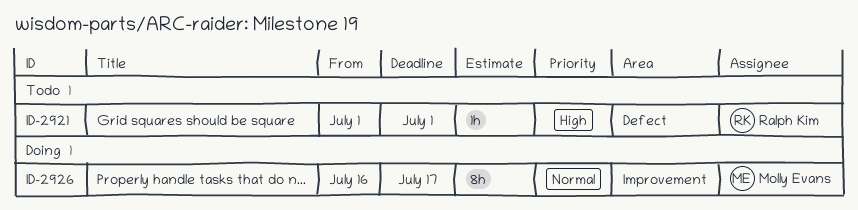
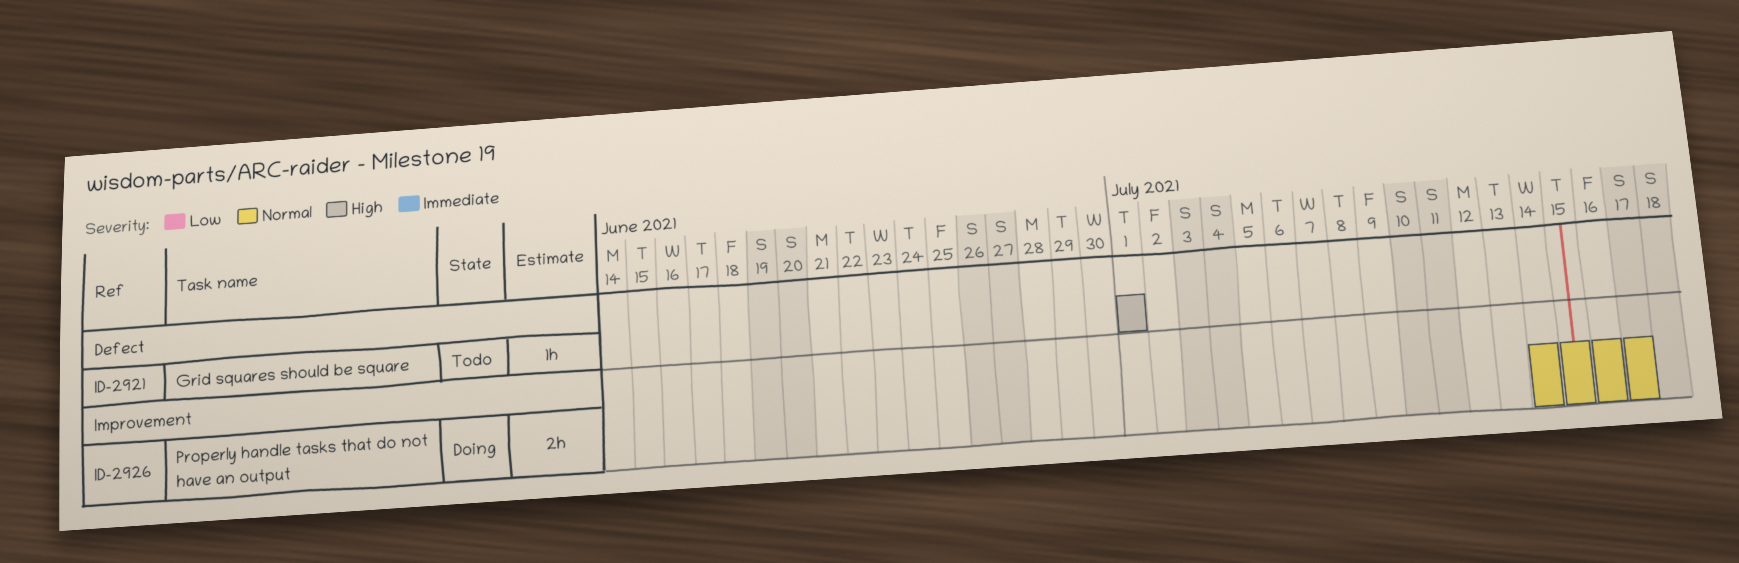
ID-2926, estimate: 8h -> 2h
ID-2926, start: Jul 16 -> Jul 14

